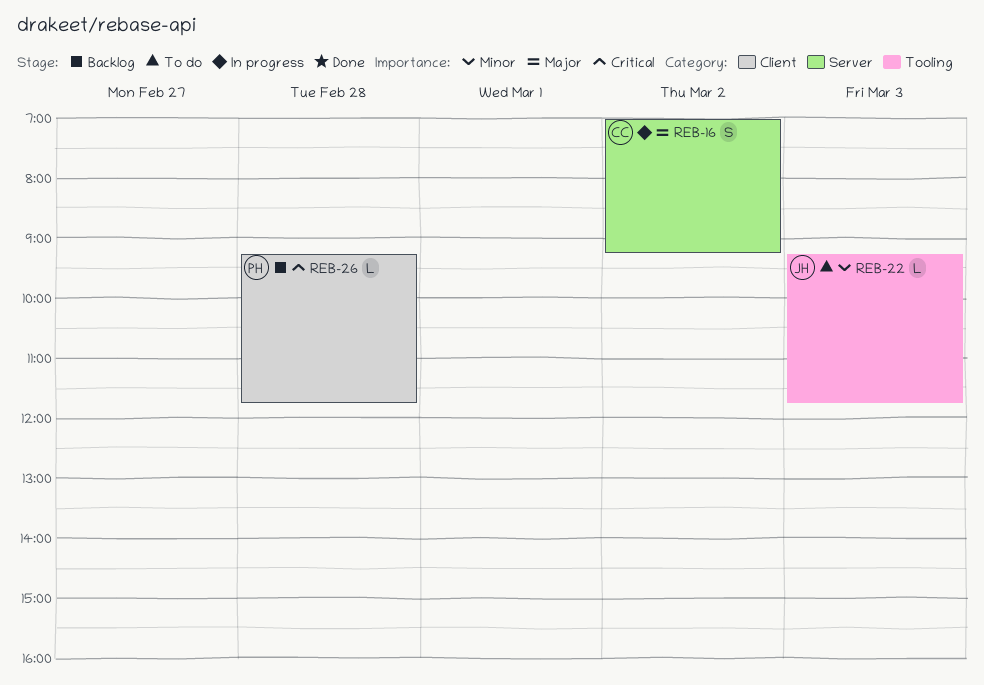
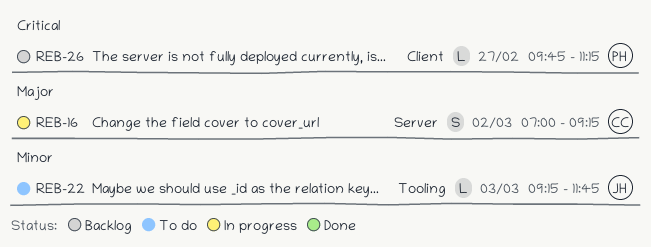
REB-26, day: Feb 28 -> Feb 27
REB-26, begins: 09:15 -> 09:45
REB-26, ends: 11:45 -> 11:15

